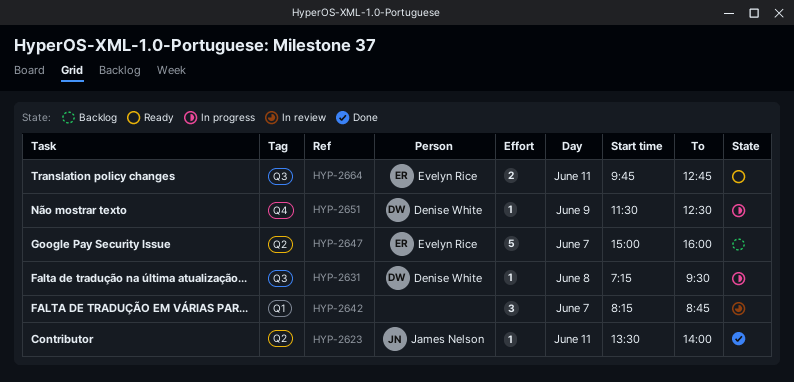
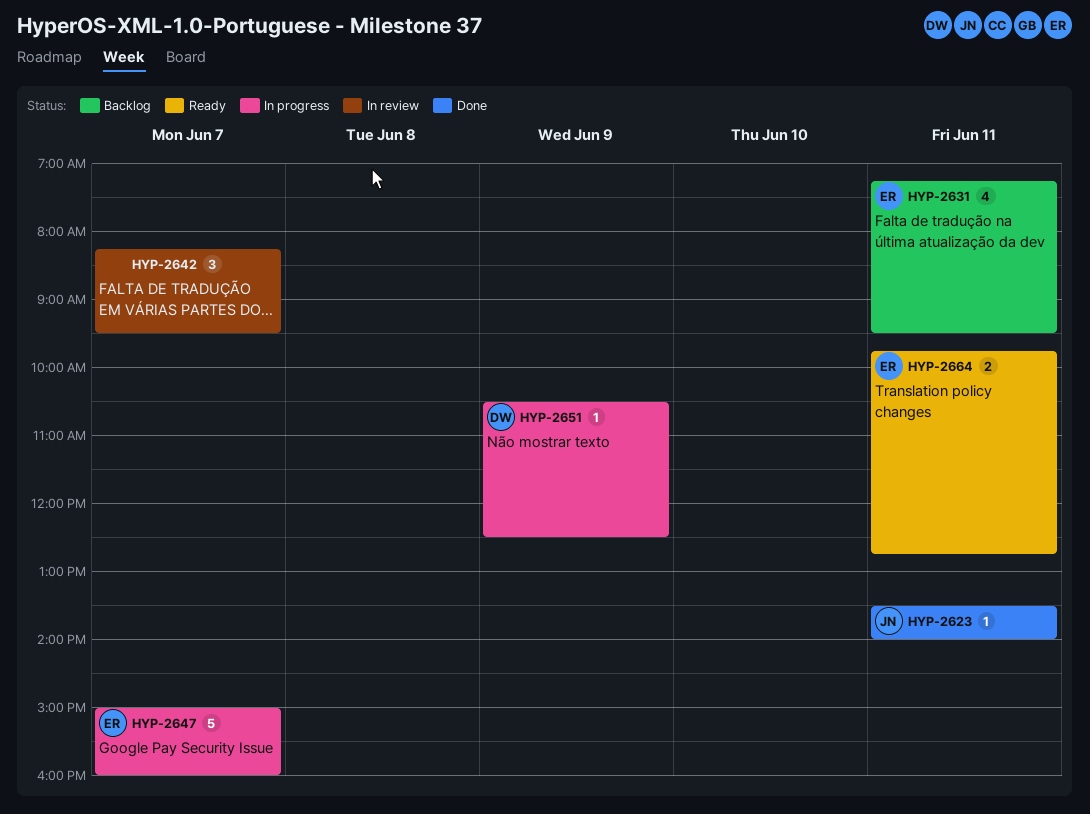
HYP-2631, status: In progress -> Backlog
HYP-2631, owner: Denise White -> Evelyn Rice
HYP-2631, estimate: 1 -> 4
HYP-2631, day: Jun 8 -> Jun 11
HYP-2642, ends: 08:45 -> 09:30
HYP-2647, status: Backlog -> In progress
HYP-2651, begins: 11:30 -> 10:30

